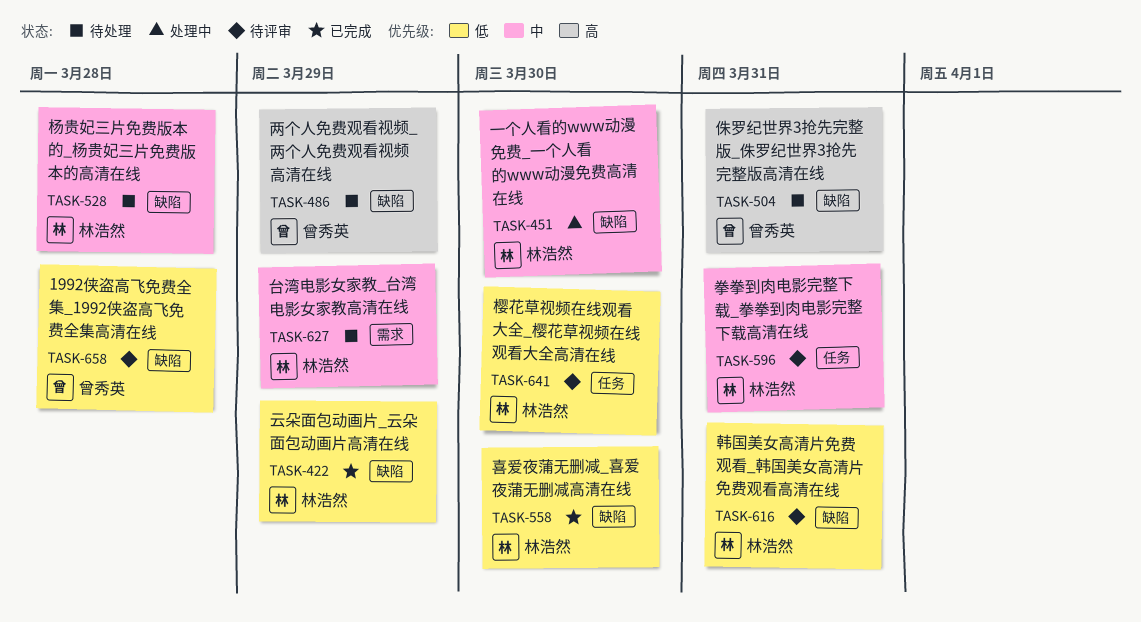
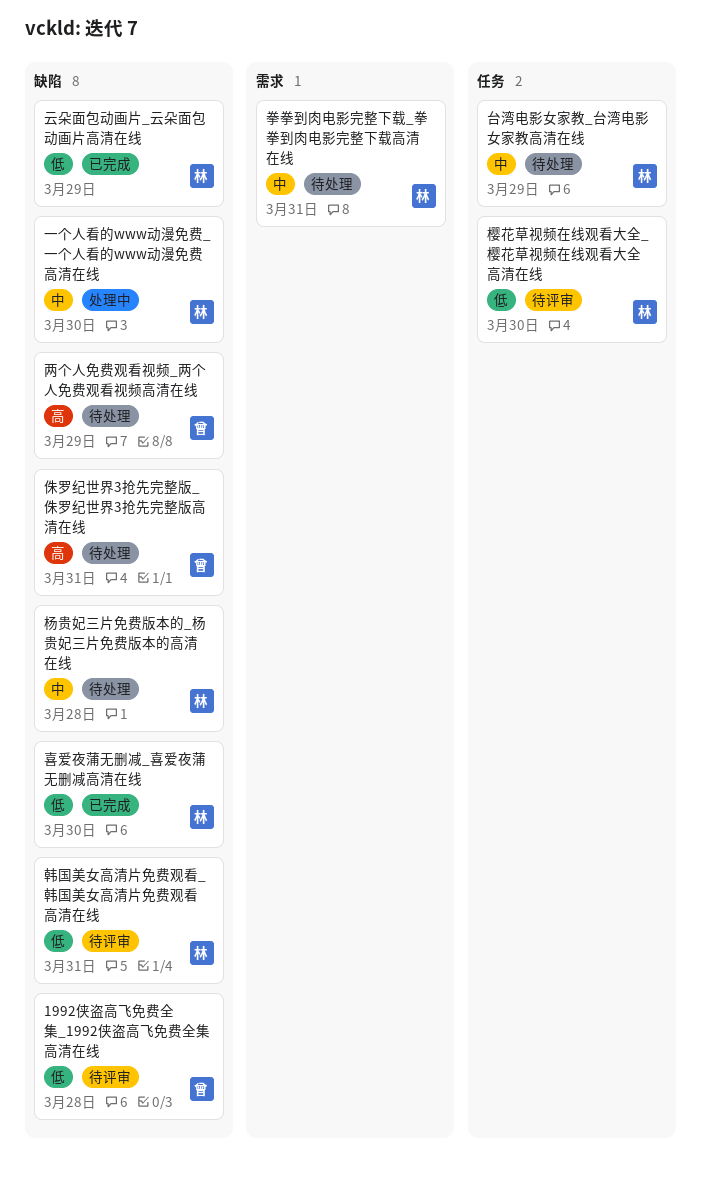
台湾电影女家教_台湾电影女家教高清在线, label: 需求 -> 任务
拳拳到肉电影完整下载_拳拳到肉电影完整下载高清在线, status: 待评审 -> 待处理
拳拳到肉电影完整下载_拳拳到肉电影完整下载高清在线, label: 任务 -> 需求

